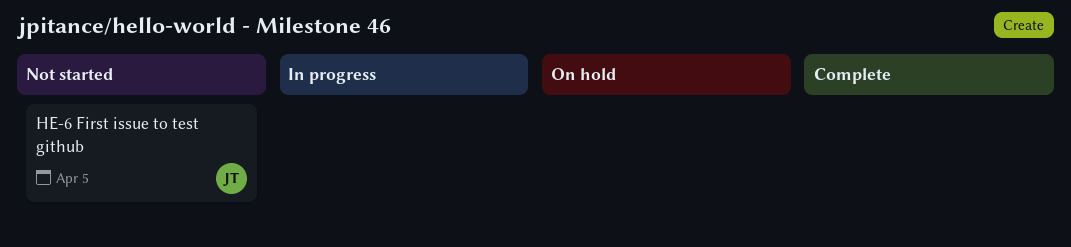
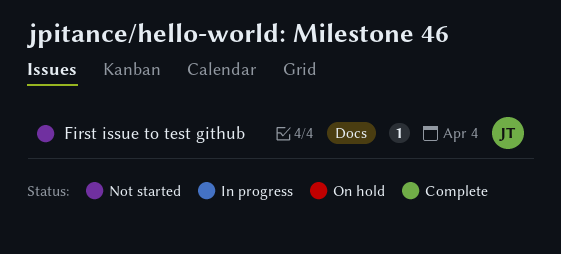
First issue to test github, due: Apr 5 -> Apr 4

